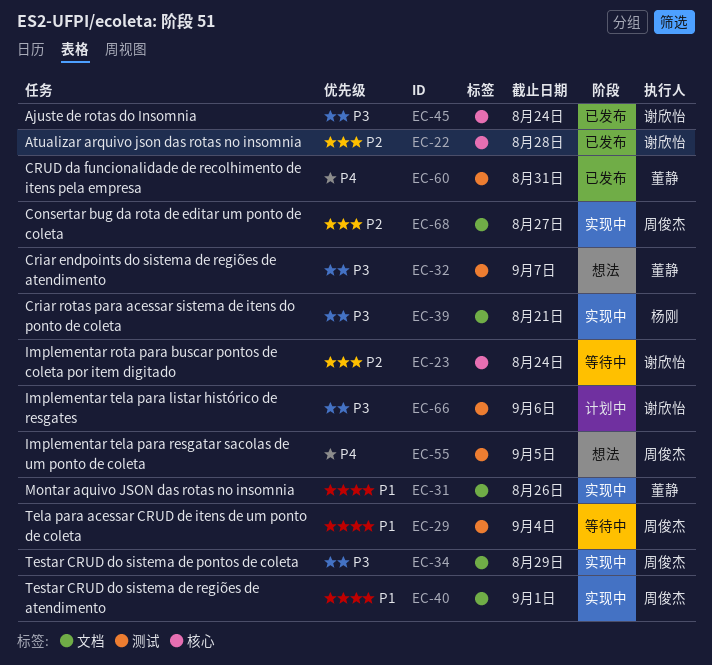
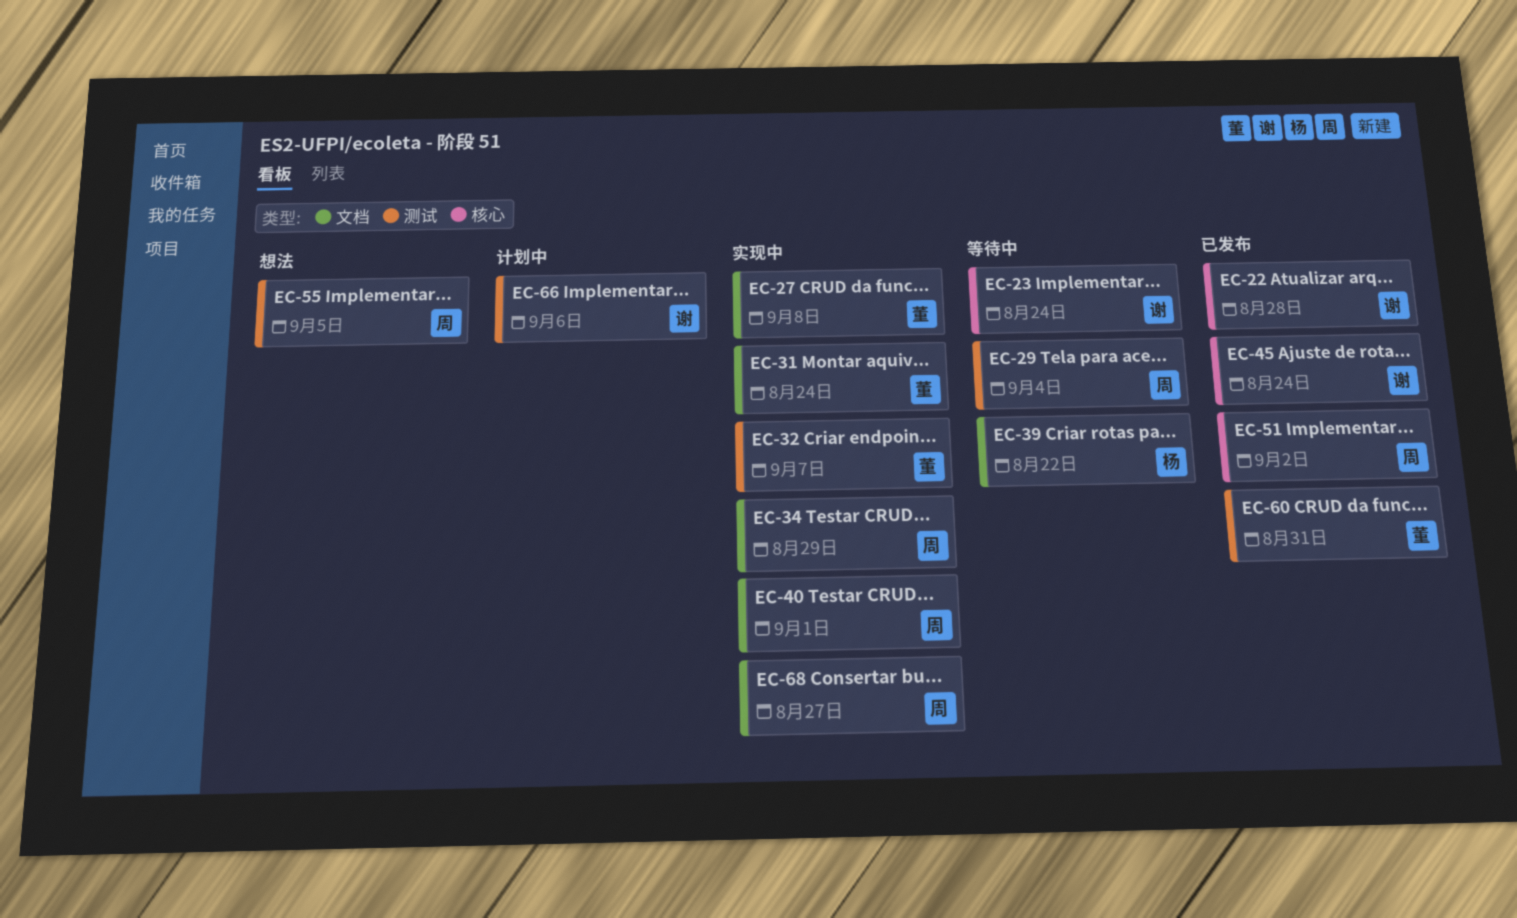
EC-27: none -> present
EC-31, due: Aug 26 -> Aug 24
EC-32, status: 想法 -> 实现中
EC-39, status: 实现中 -> 等待中
EC-39, due: Aug 21 -> Aug 22
EC-51: none -> present

